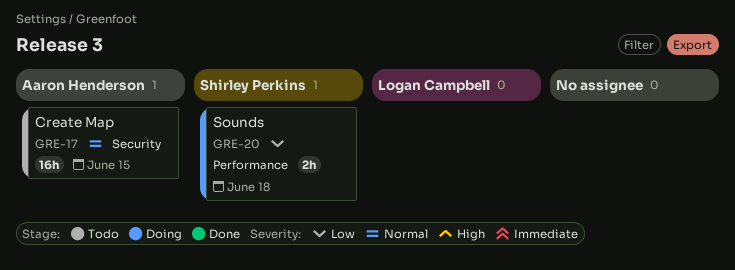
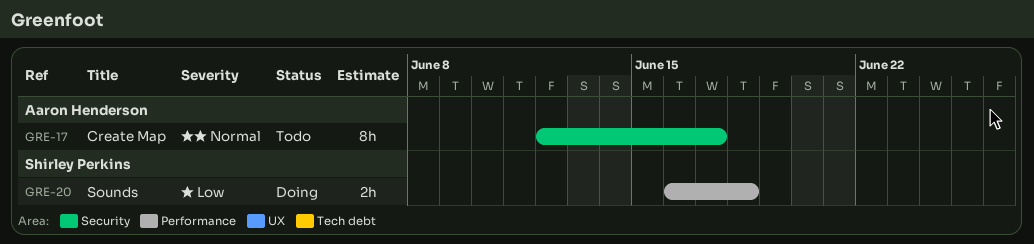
GRE-17, estimate: 16h -> 8h
GRE-17, due: Jun 15 -> Jun 17

